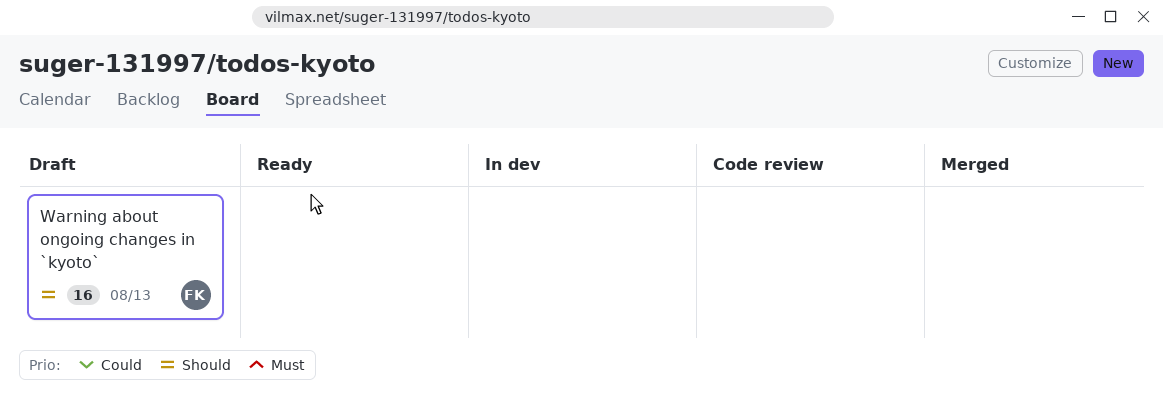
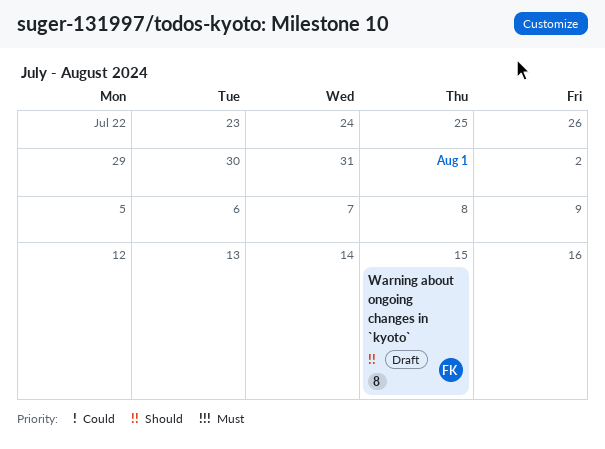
Warning about ongoing changes in `kyoto`, estimate: 16 -> 8
Warning about ongoing changes in `kyoto`, due: Aug 13 -> Aug 15

